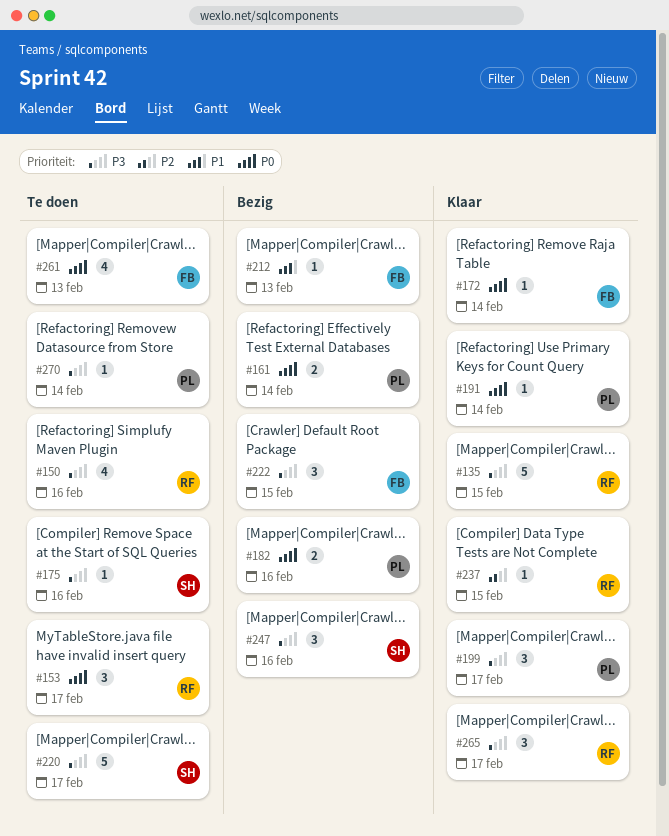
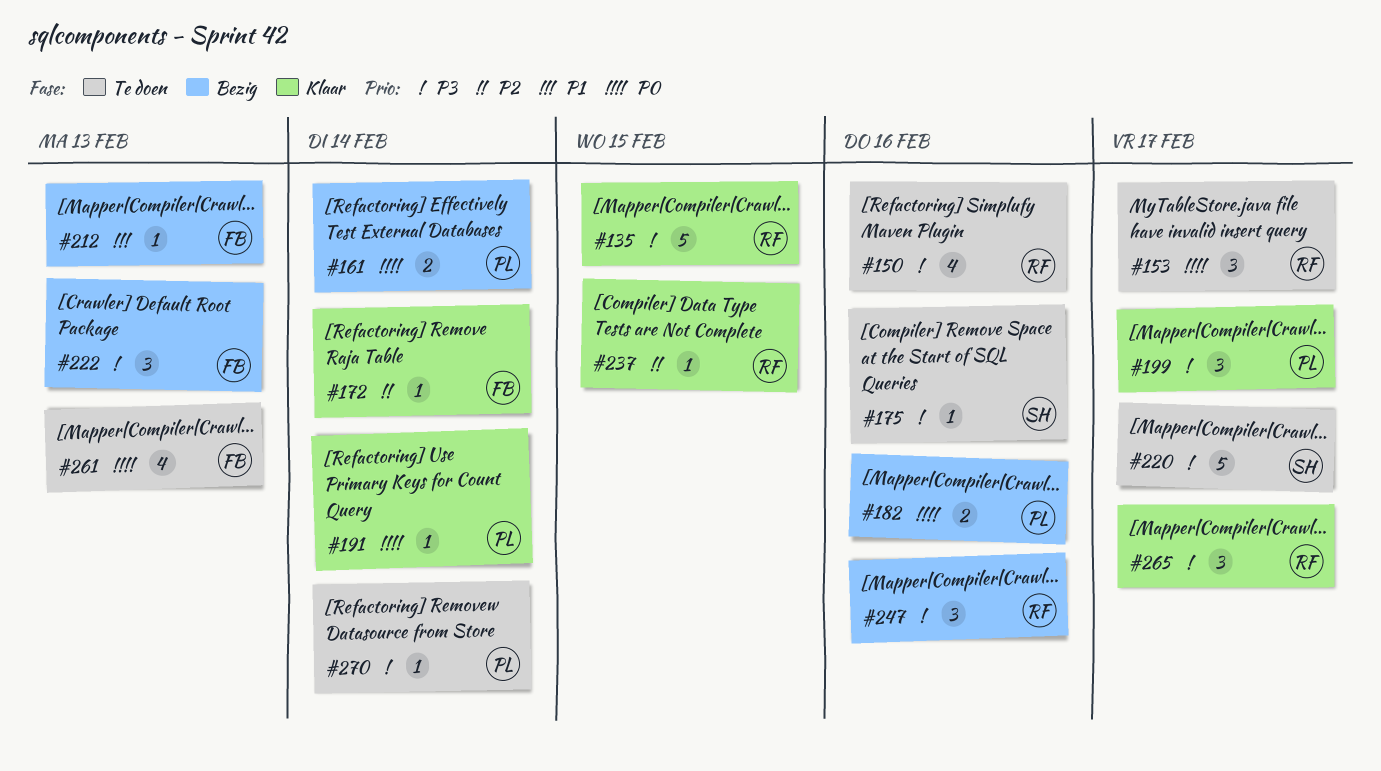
#172, priority: P0 -> P2
#222, due: Feb 15 -> Feb 13
#247, owner: SH -> RF

